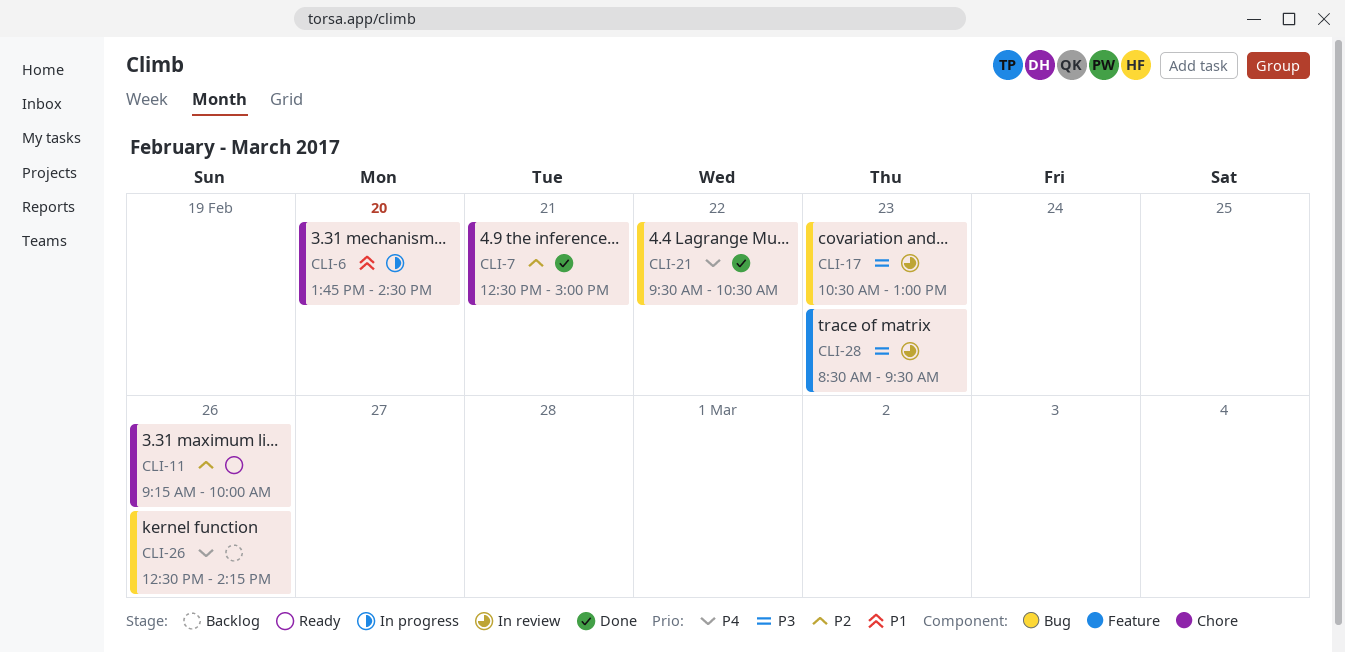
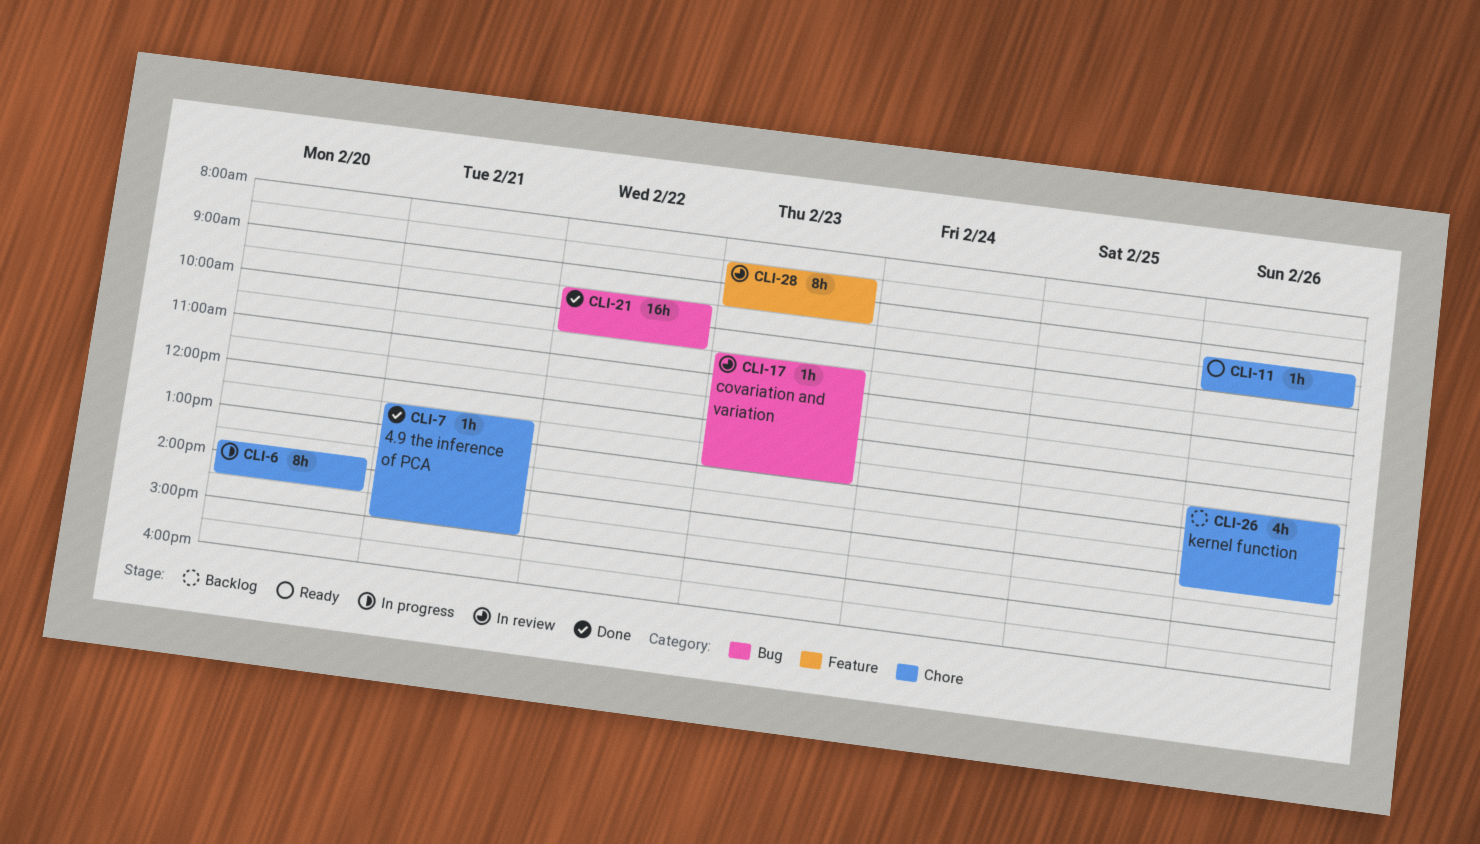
CLI-26, label: Bug -> Chore

